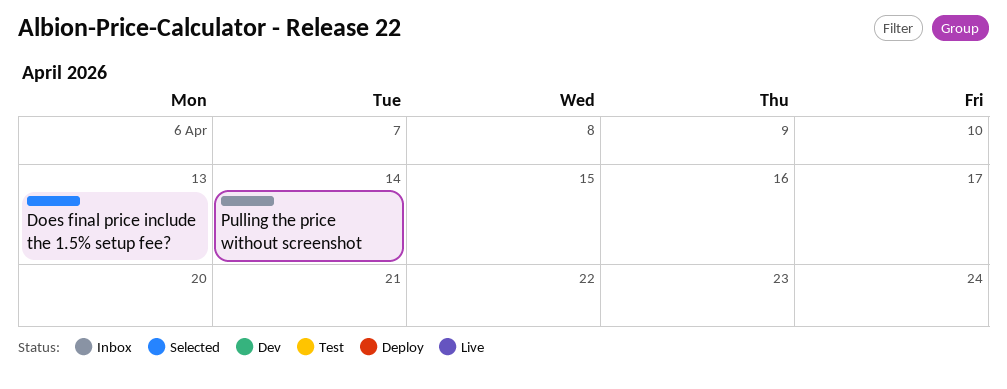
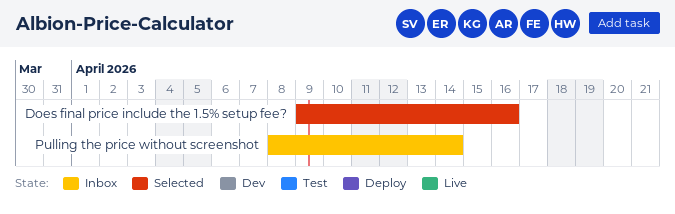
Does final price include the 1.5% setup fee?, due: Apr 13 -> Apr 16

